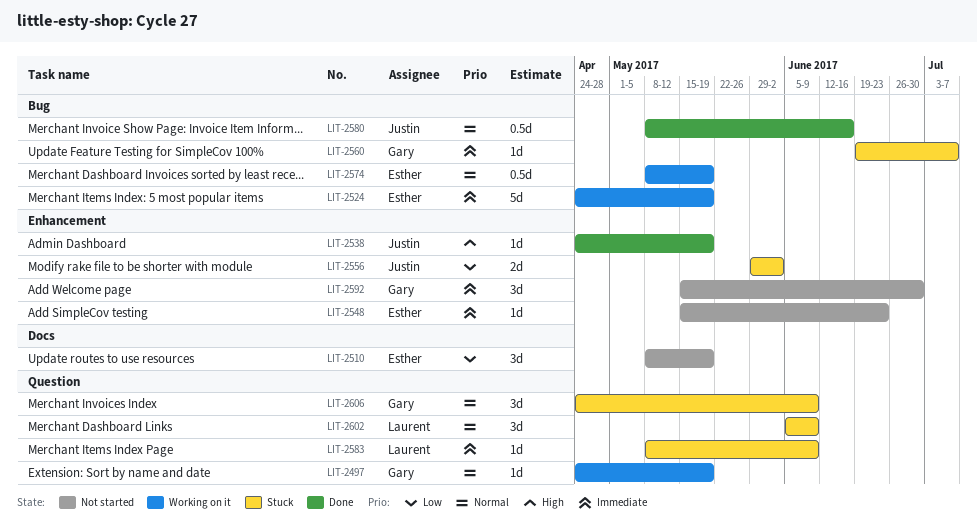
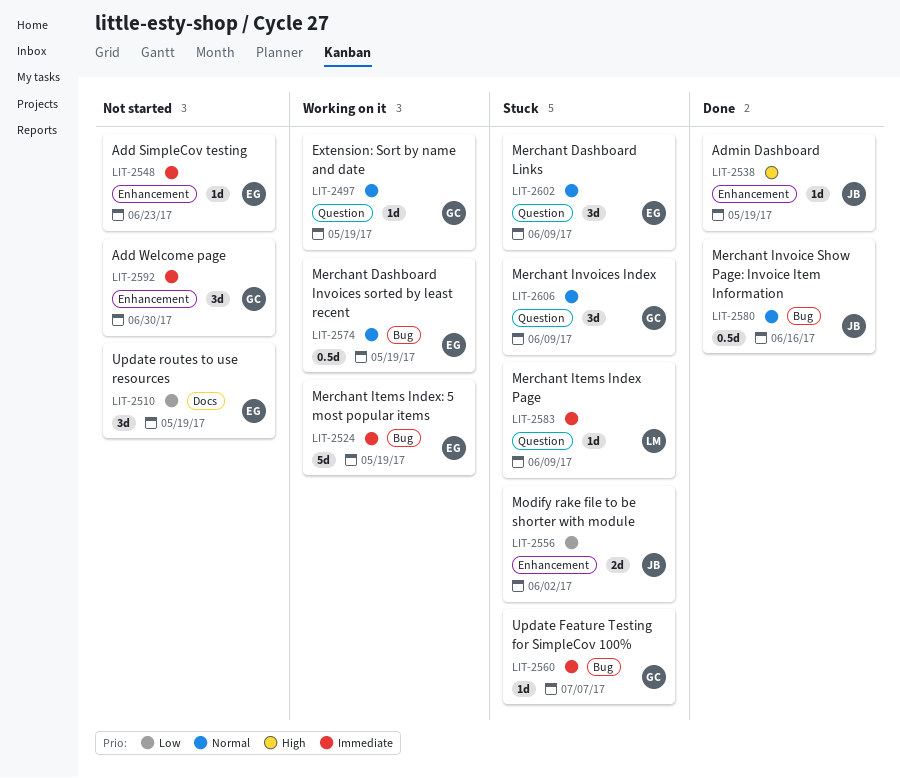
LIT-2602, owner: Laurent -> Esther

